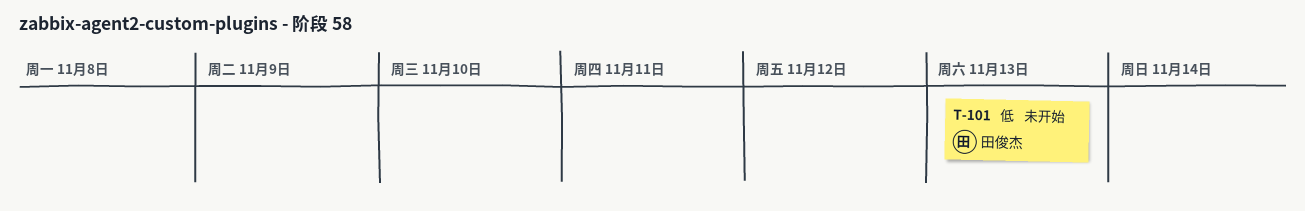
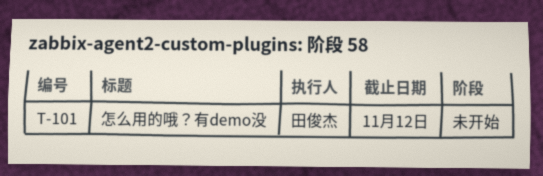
T-101, due: Nov 13 -> Nov 12

